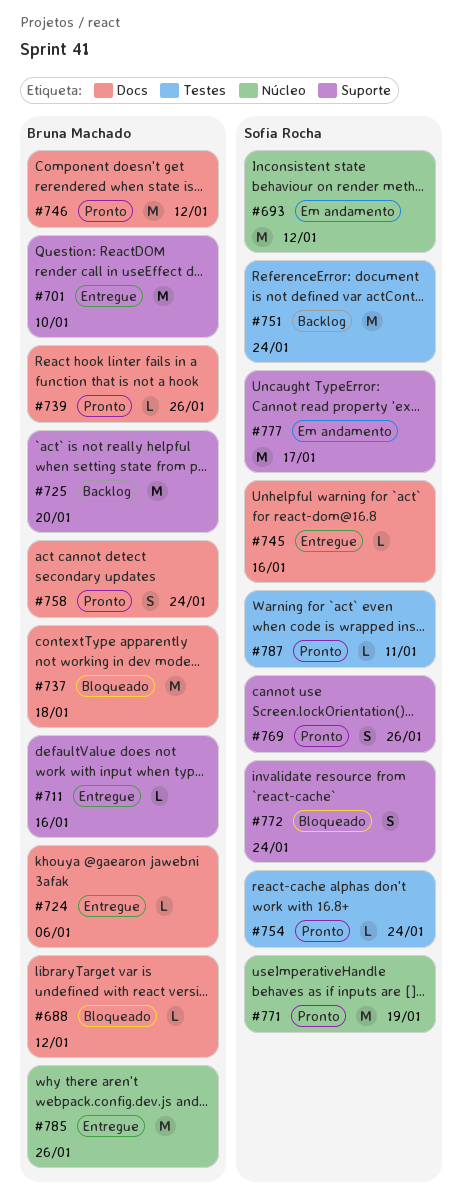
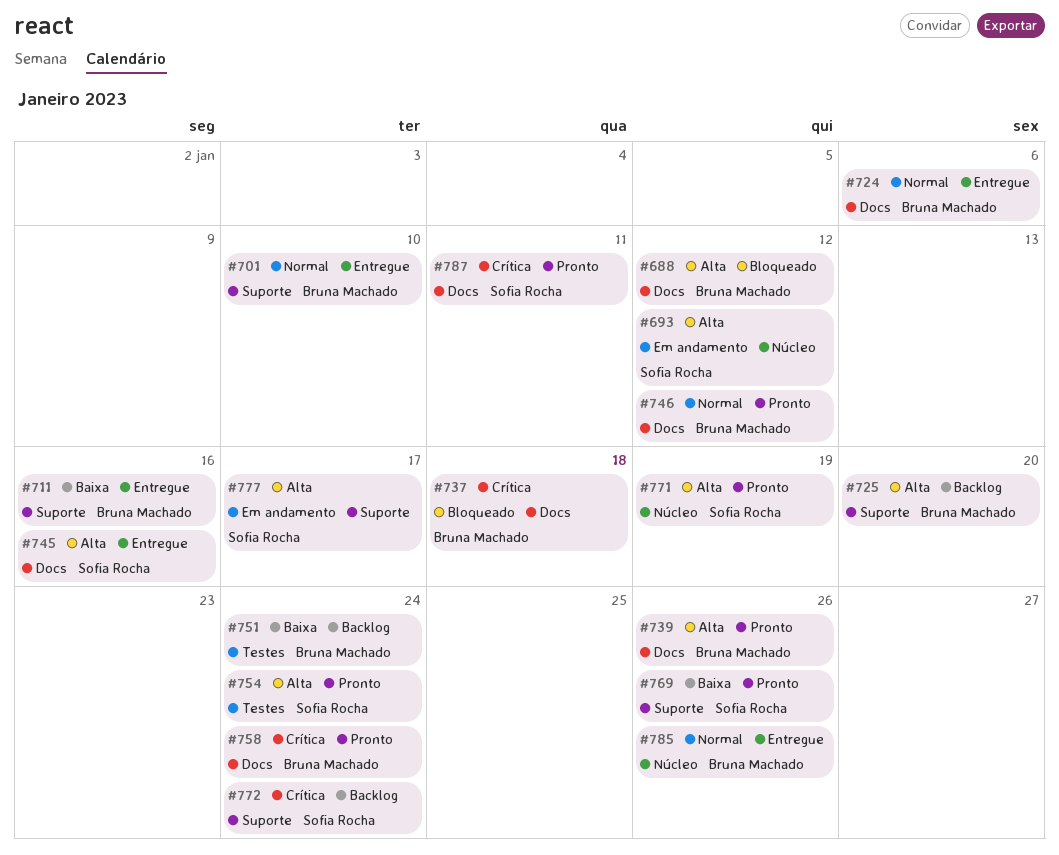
#751, owner: Sofia Rocha -> Bruna Machado
#772, status: Bloqueado -> Backlog
#787, label: Testes -> Docs

